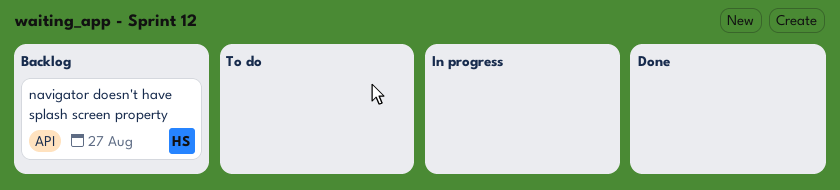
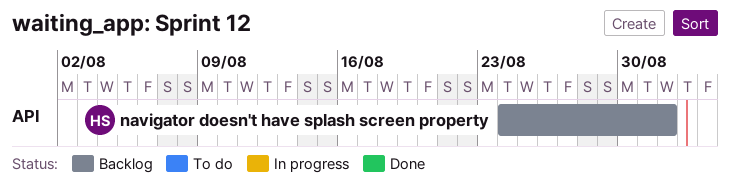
navigator doesn't have splash screen property, due: Aug 27 -> Sep 1

